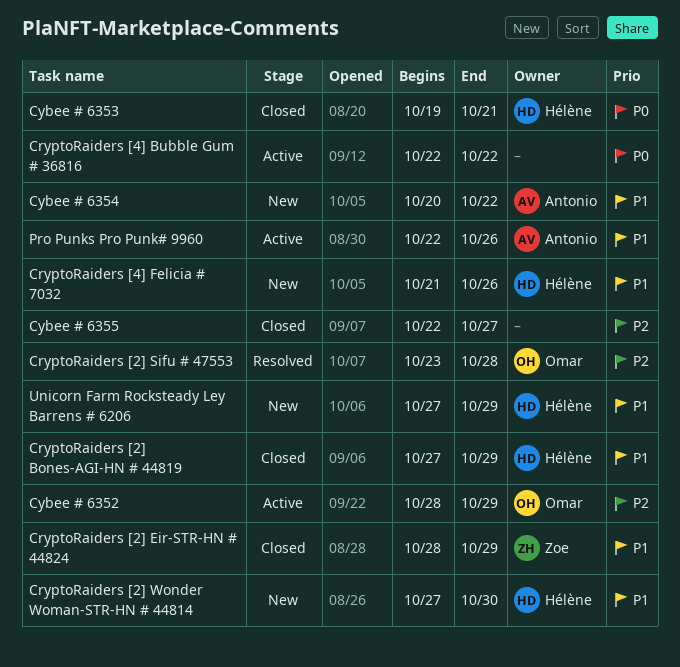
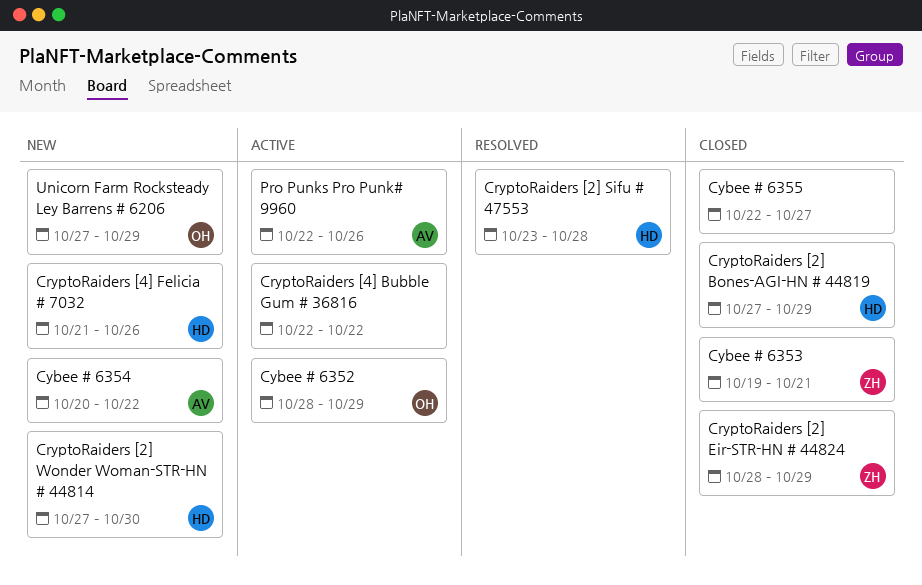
CryptoRaiders [2] Sifu # 47553, owner: Omar -> Hélène
Cybee # 6353, owner: Hélène -> Zoe
Unicorn Farm Rocksteady Ley Barrens # 6206, owner: Hélène -> Omar

